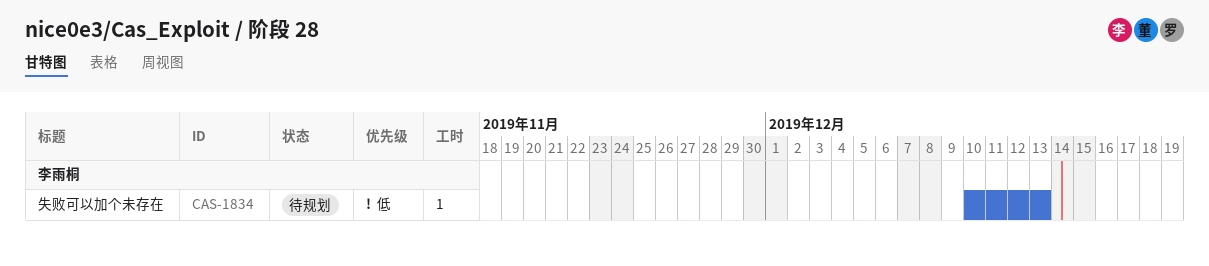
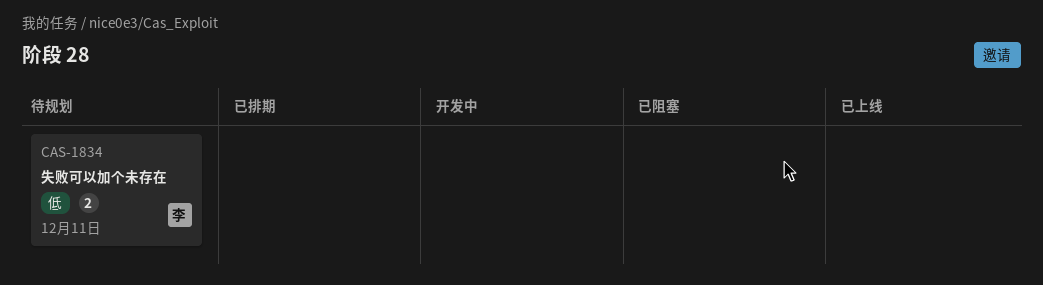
CAS-1834, estimate: 1 -> 2
CAS-1834, due: Dec 13 -> Dec 11

